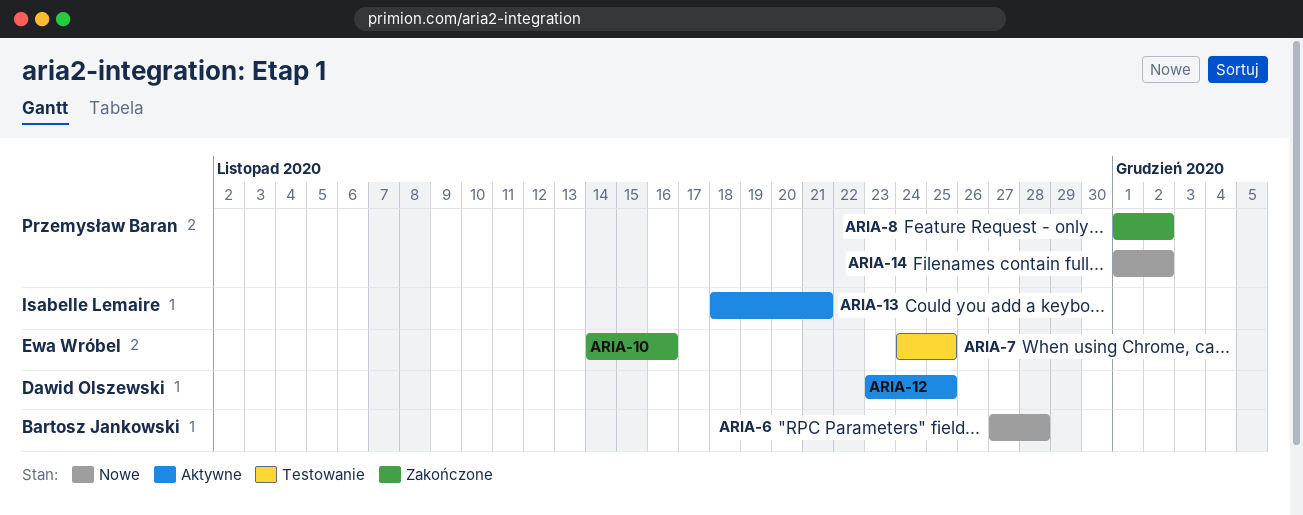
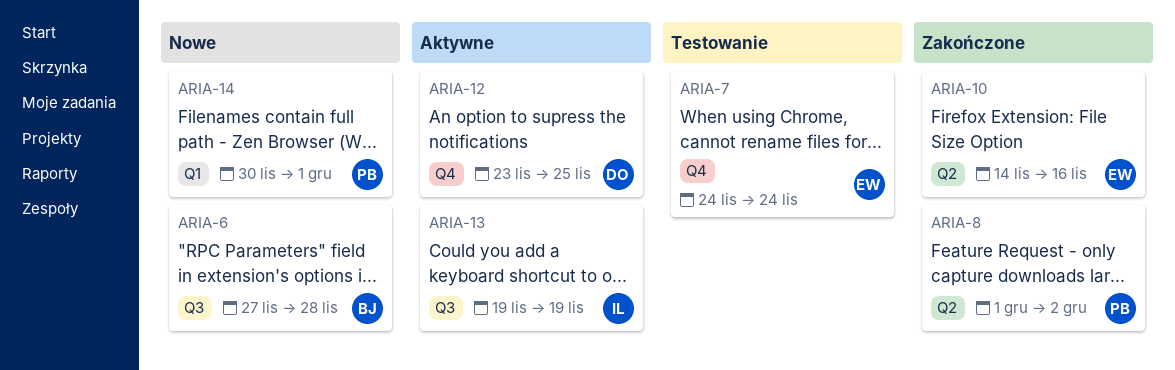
ARIA-7, due: Nov 25 -> Nov 24
ARIA-13, start: Nov 18 -> Nov 19
ARIA-13, due: Nov 21 -> Nov 19
ARIA-14, start: Dec 1 -> Nov 30
ARIA-14, due: Dec 2 -> Dec 1

